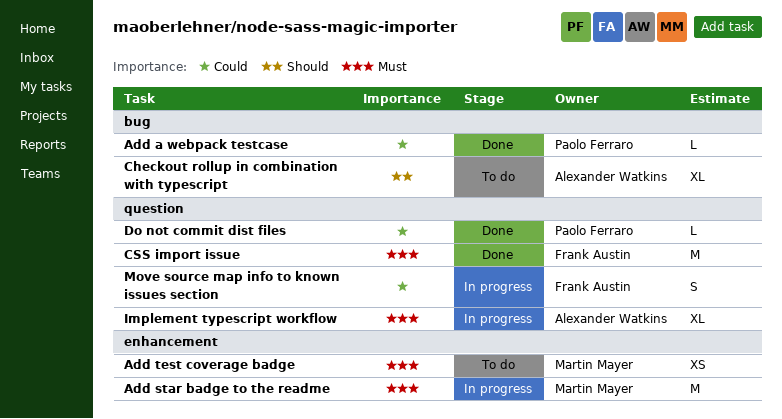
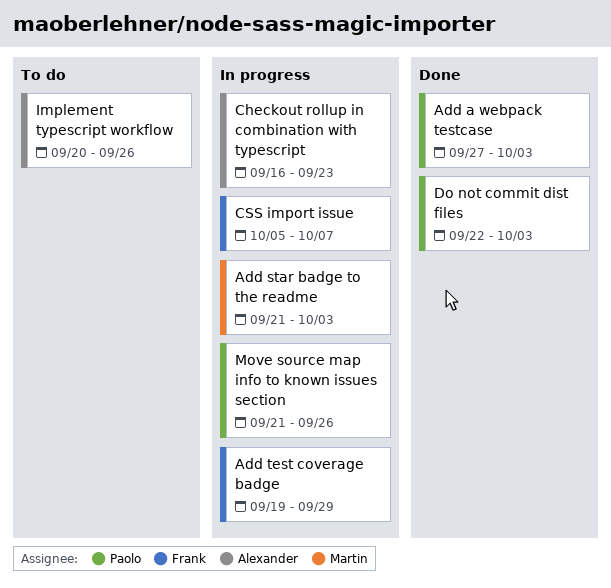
Add test coverage badge, status: To do -> In progress
Add test coverage badge, owner: Martin Mayer -> Frank Austin
Checkout rollup in combination with typescript, status: To do -> In progress
CSS import issue, status: Done -> In progress
Implement typescript workflow, status: In progress -> To do
Move source map info to known issues section, owner: Frank Austin -> Paolo Ferraro

